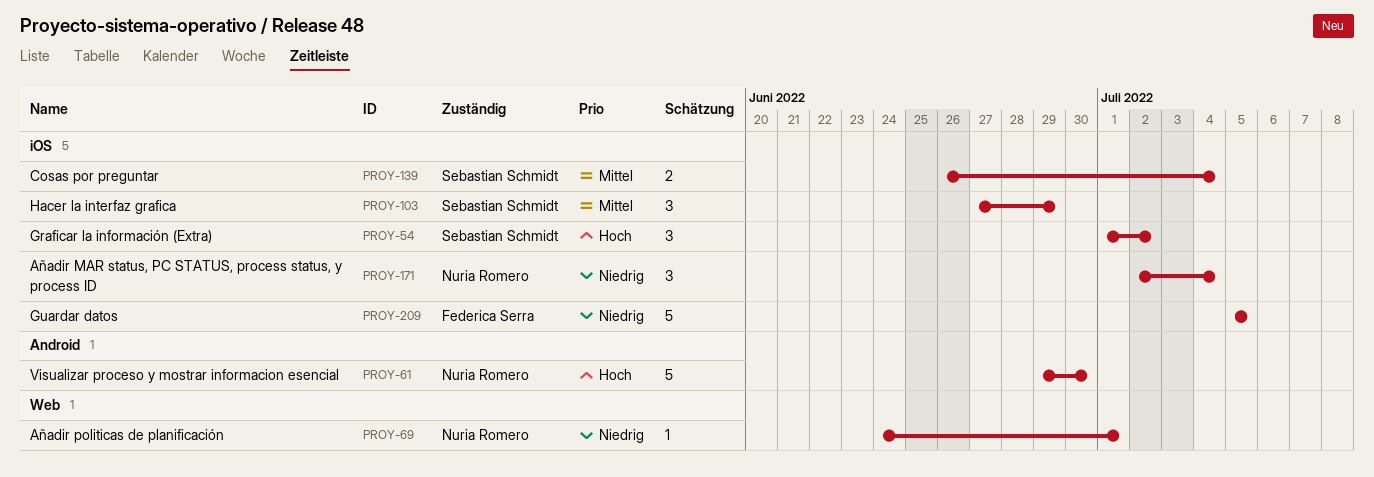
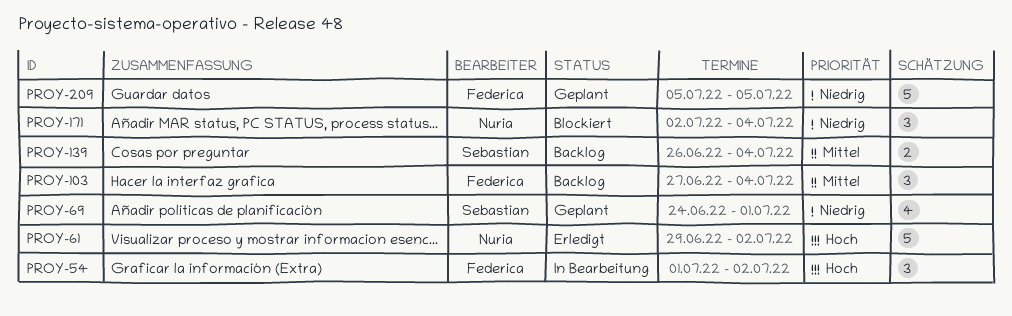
PROY-54, owner: Sebastian Schmidt -> Federica Serra
PROY-61, due: Jun 30 -> Jul 2
PROY-69, owner: Nuria Romero -> Sebastian Schmidt
PROY-69, estimate: 1 -> 4
PROY-103, owner: Sebastian Schmidt -> Federica Serra
PROY-103, due: Jun 29 -> Jul 4

